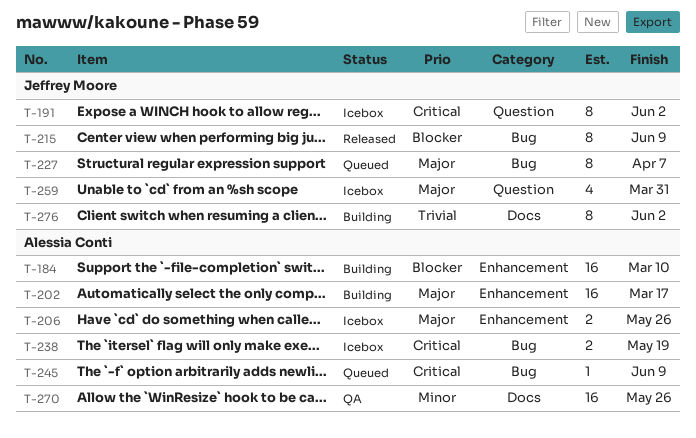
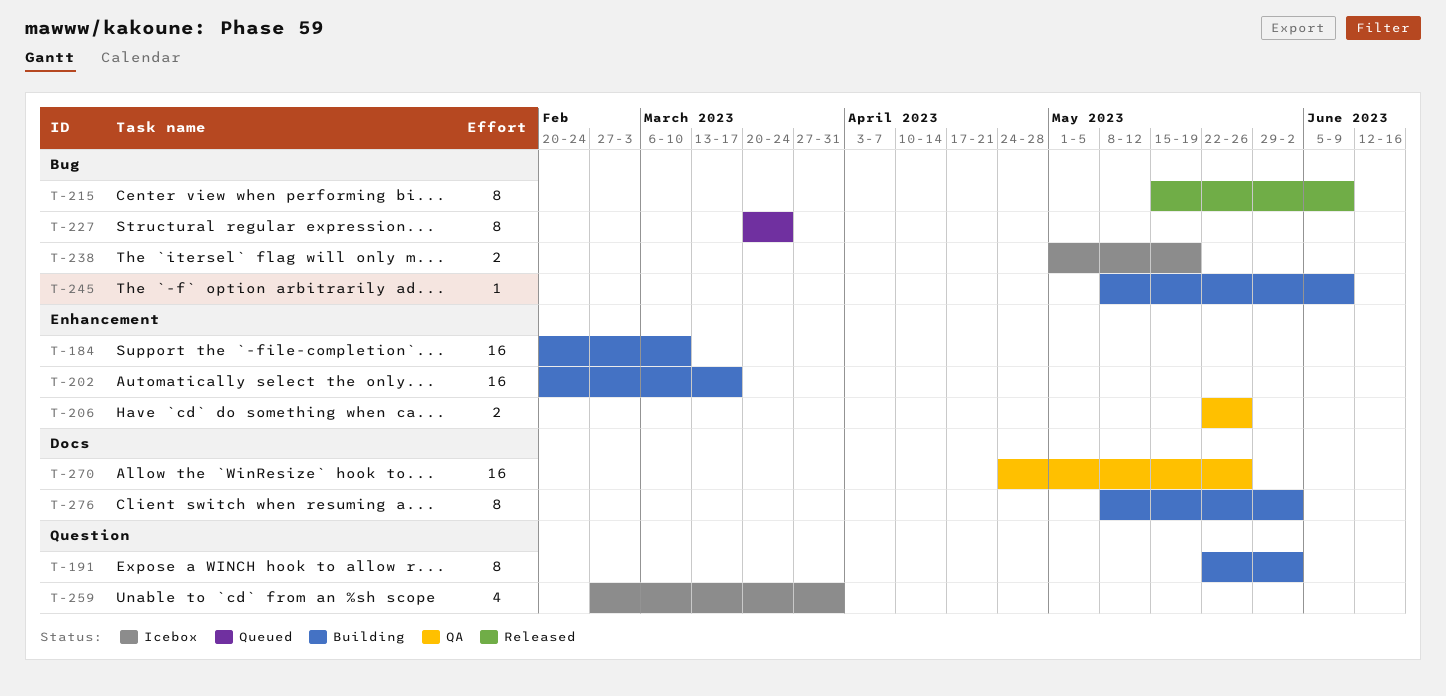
T-191, status: Icebox -> Building
T-206, status: Icebox -> QA
T-227, due: Apr 7 -> Mar 24
T-245, status: Queued -> Building

